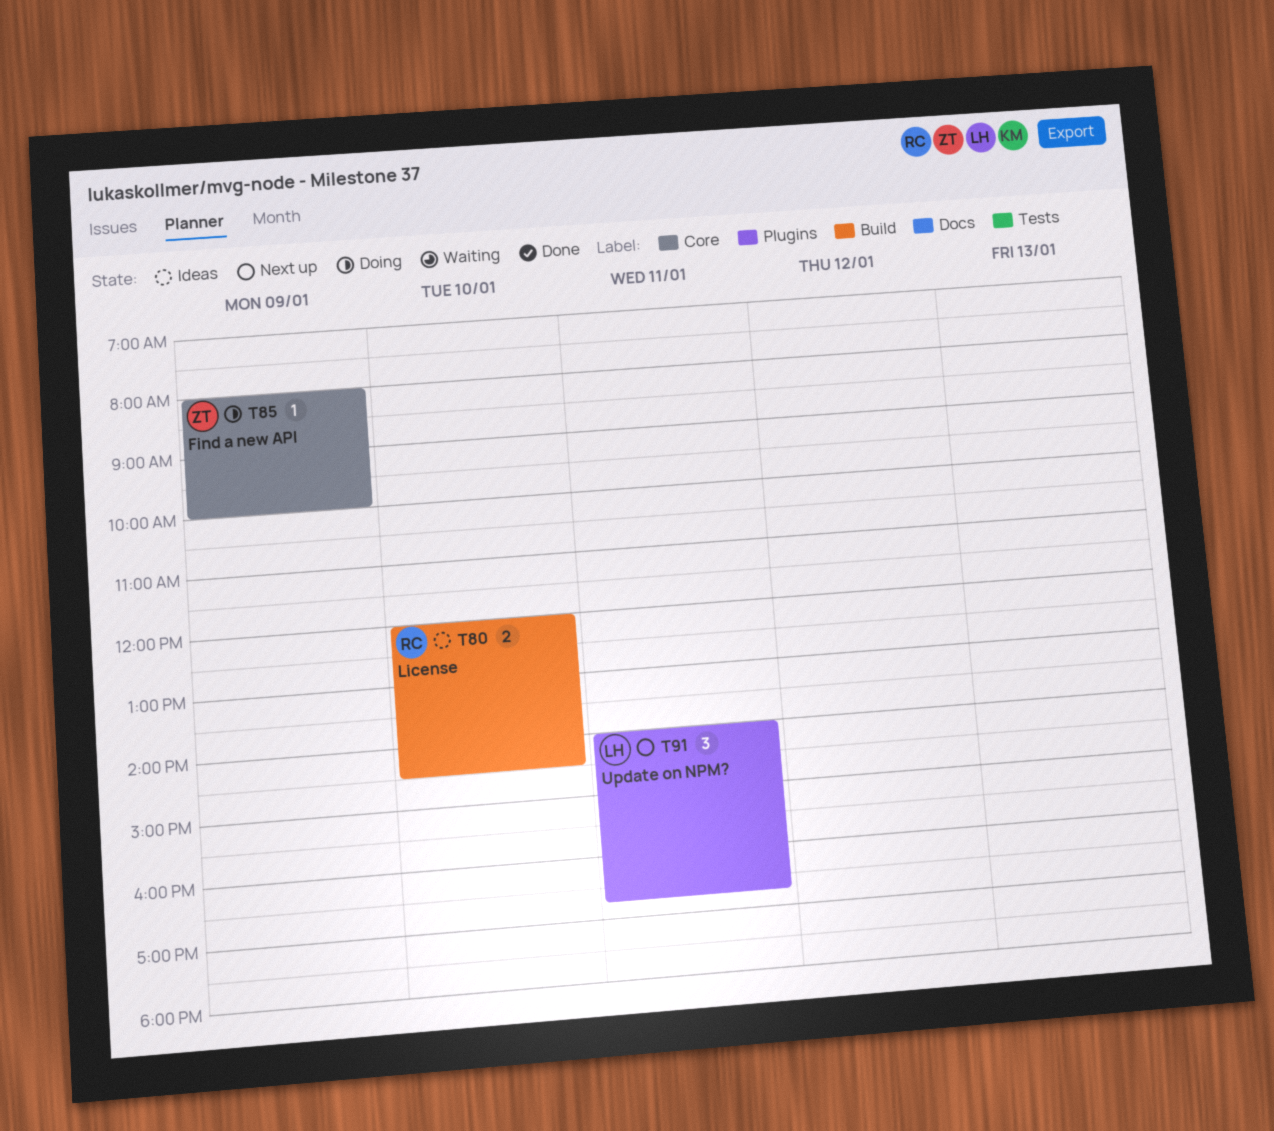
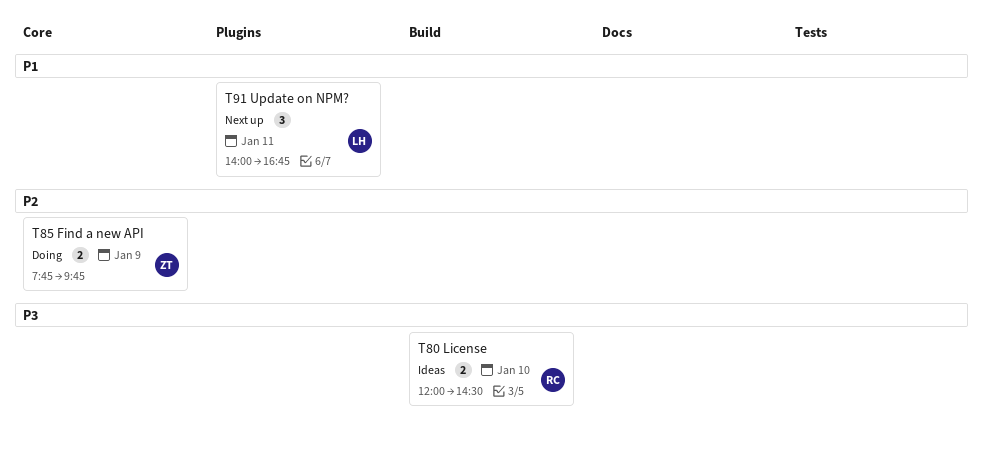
T85, estimate: 1 -> 2
T85, begins: 08:00 -> 07:45
T85, ends: 10:00 -> 09:45

